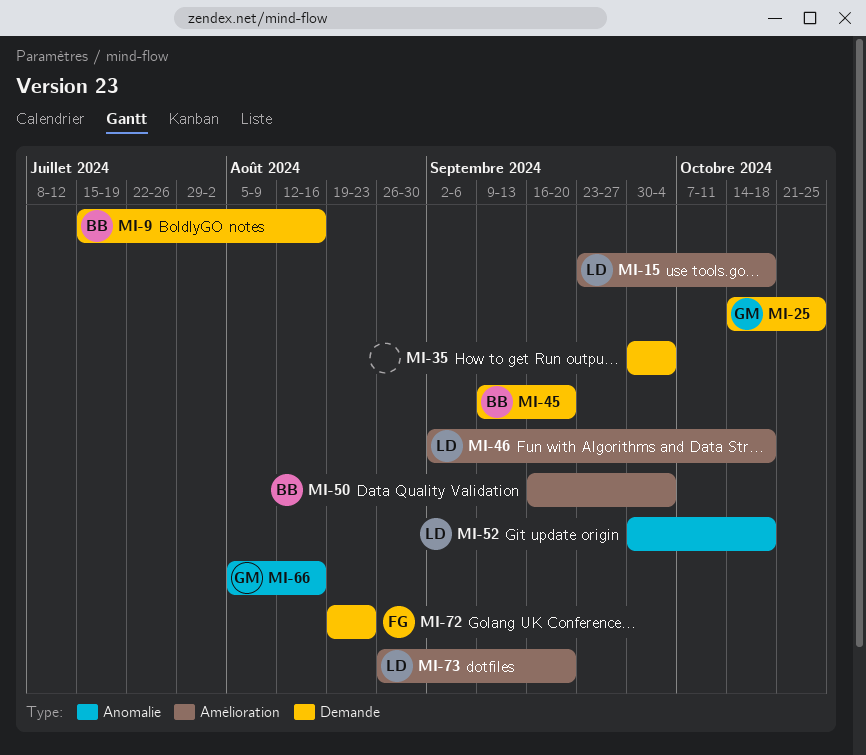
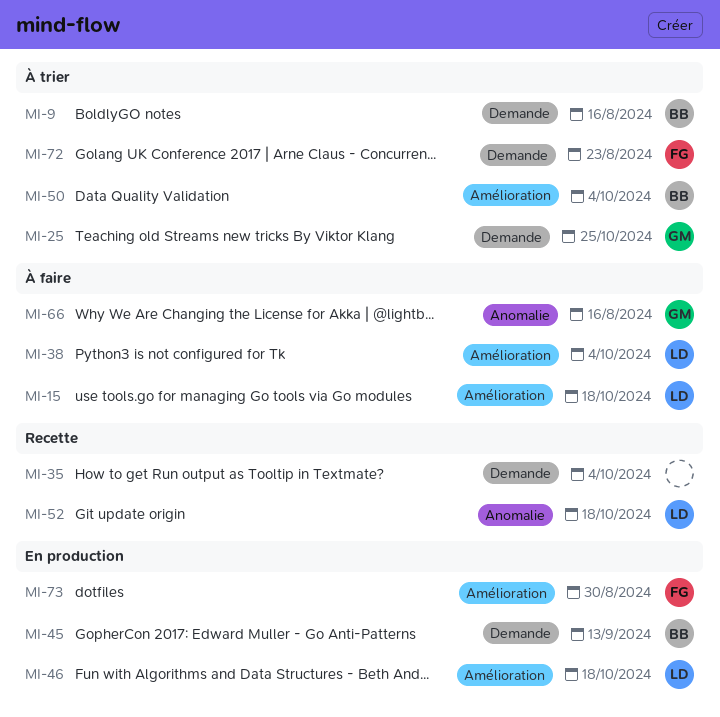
MI-38: none -> present
MI-45, due: Sep 20 -> Sep 13
MI-73, owner: LD -> FG
MI-73, due: Sep 20 -> Aug 30

